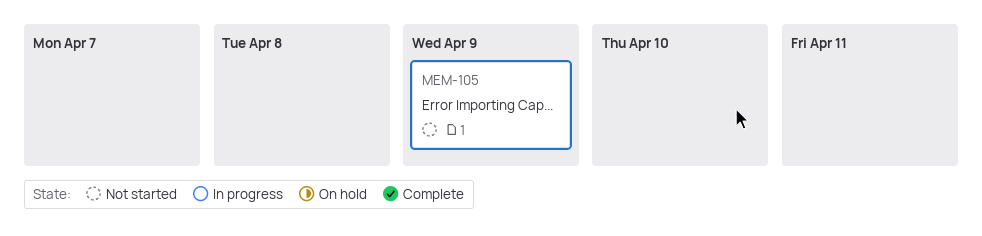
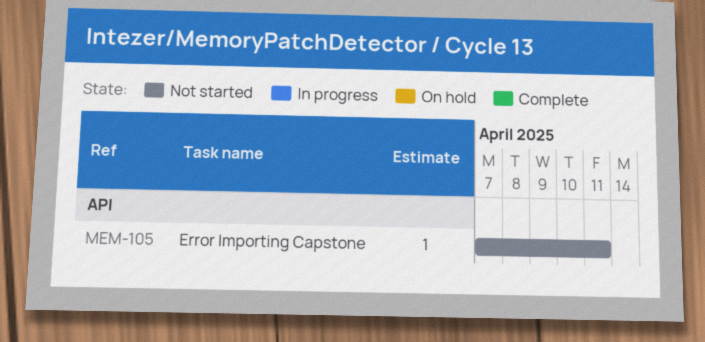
MEM-105, due: Apr 9 -> Apr 11

